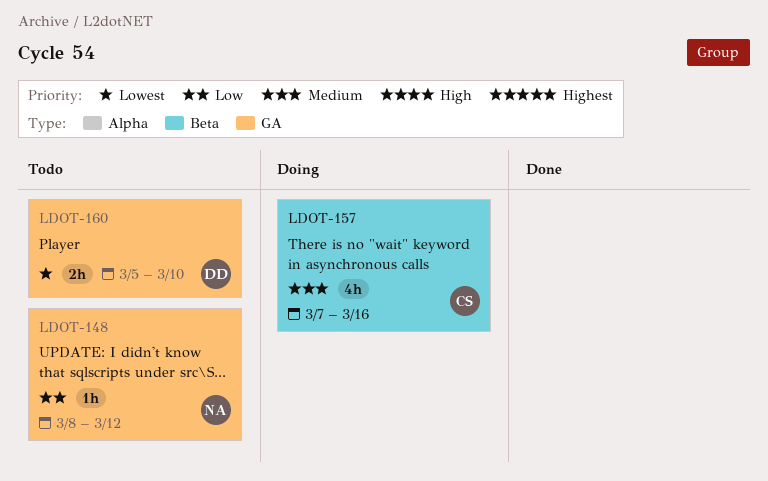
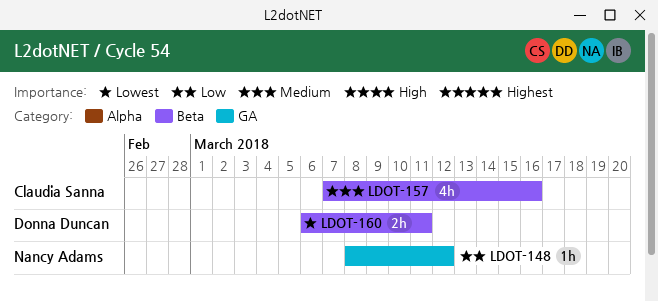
LDOT-160, label: GA -> Beta
LDOT-160, start: Mar 5 -> Mar 6
LDOT-160, due: Mar 10 -> Mar 11

